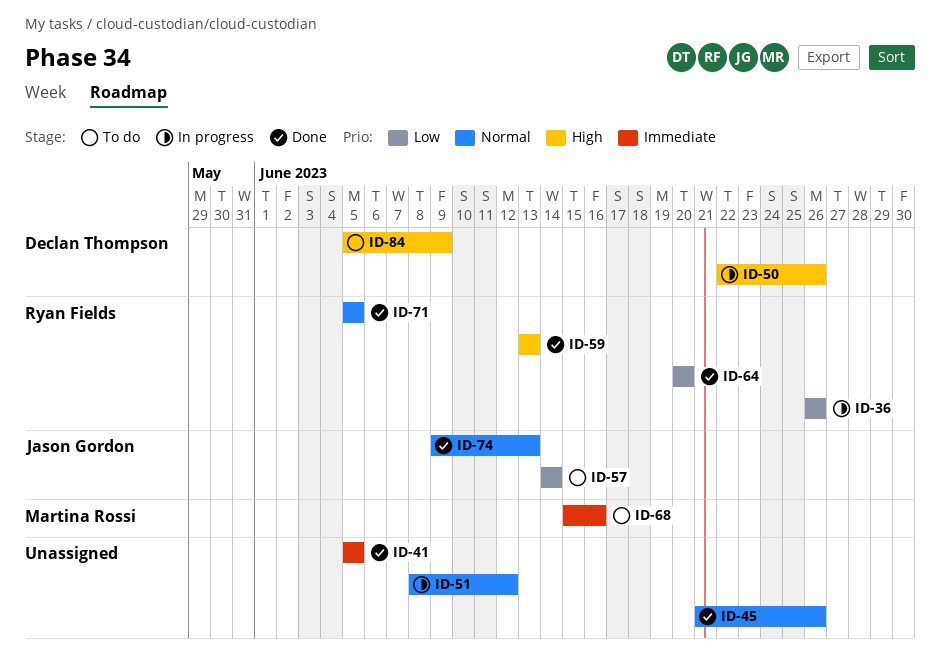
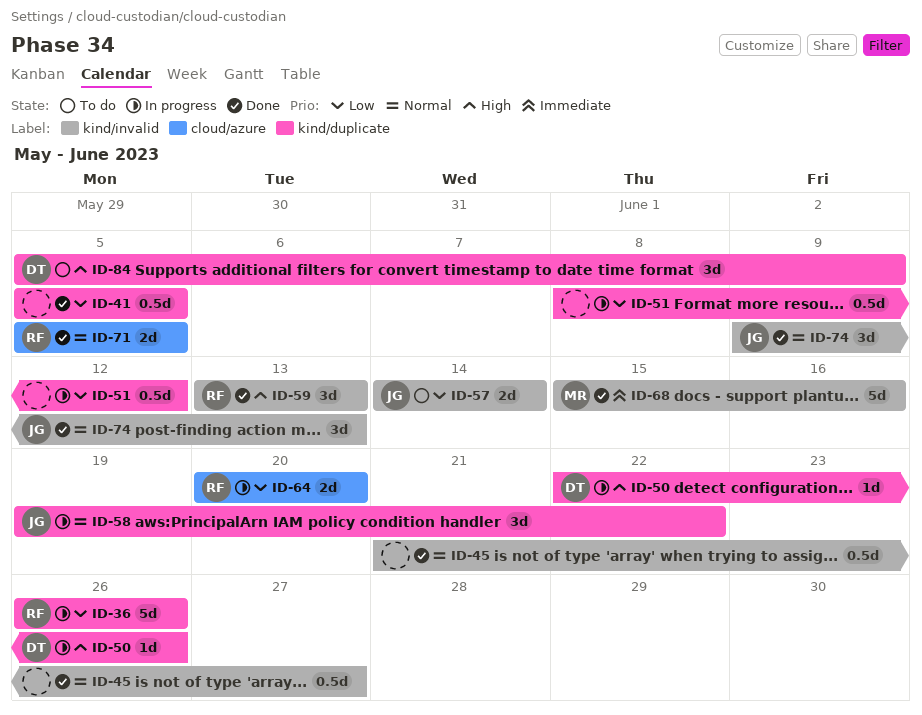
ID-41, priority: Immediate -> Low
ID-45, due: Jun 26 -> Jun 27
ID-51, priority: Normal -> Low
ID-58: none -> present
ID-64, status: Done -> In progress
ID-68, status: To do -> Done

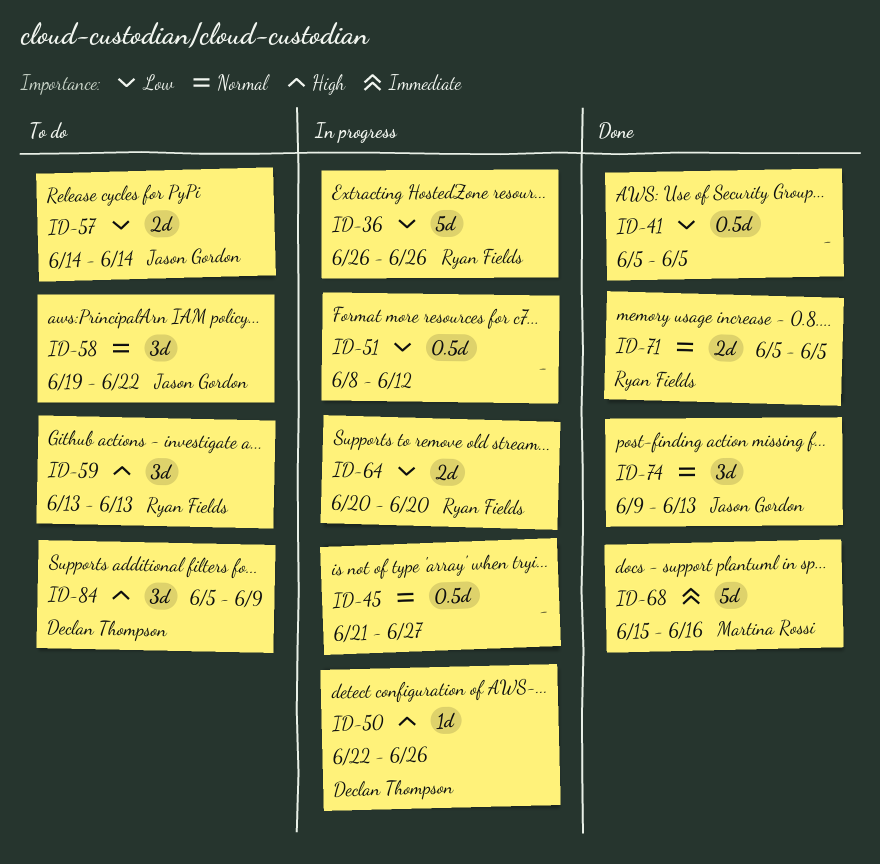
ID-45, status: Done -> In progress
ID-58, status: In progress -> To do
ID-59, status: Done -> To do

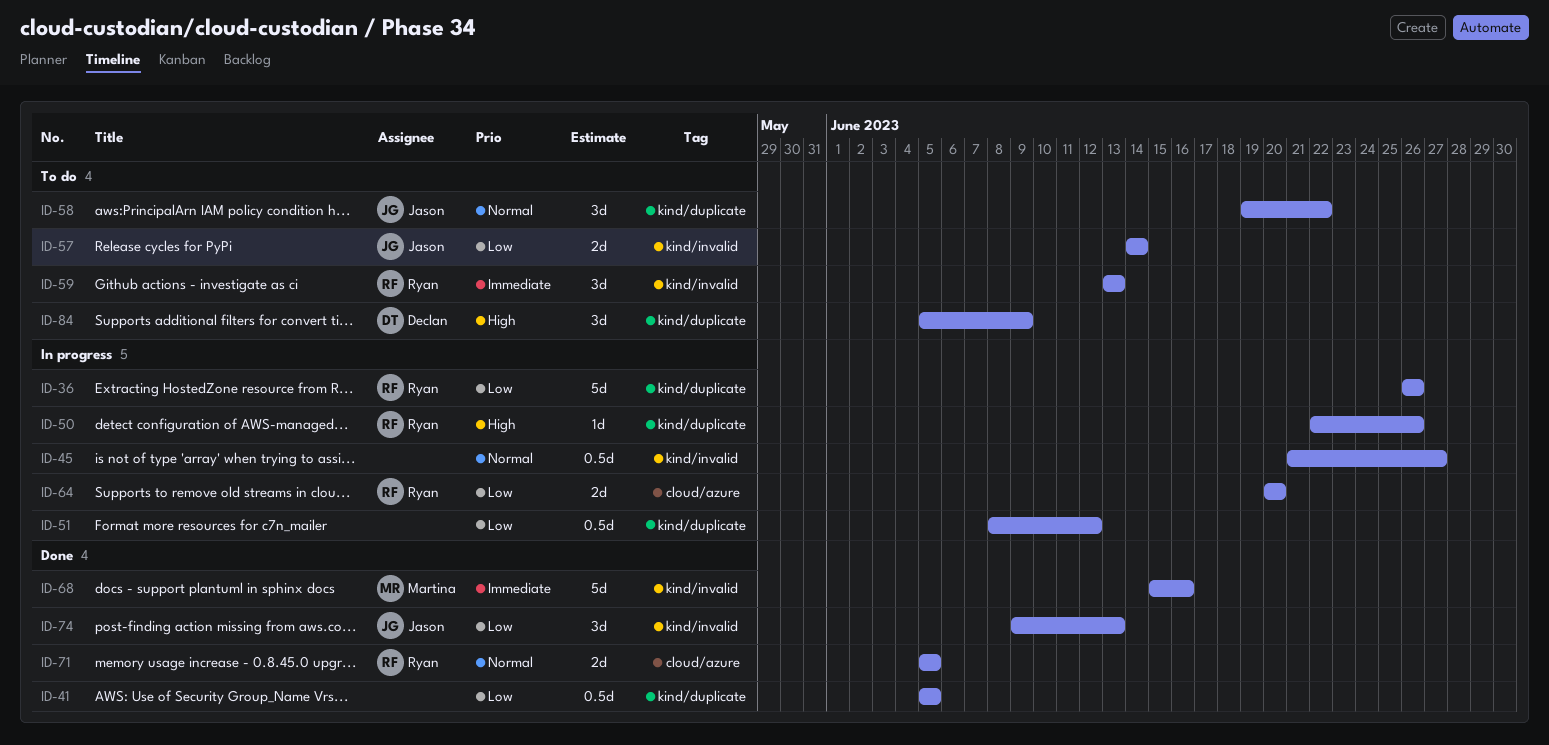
ID-50, owner: Declan Thompson -> Ryan Fields
ID-59, priority: High -> Immediate
ID-74, priority: Normal -> Low

